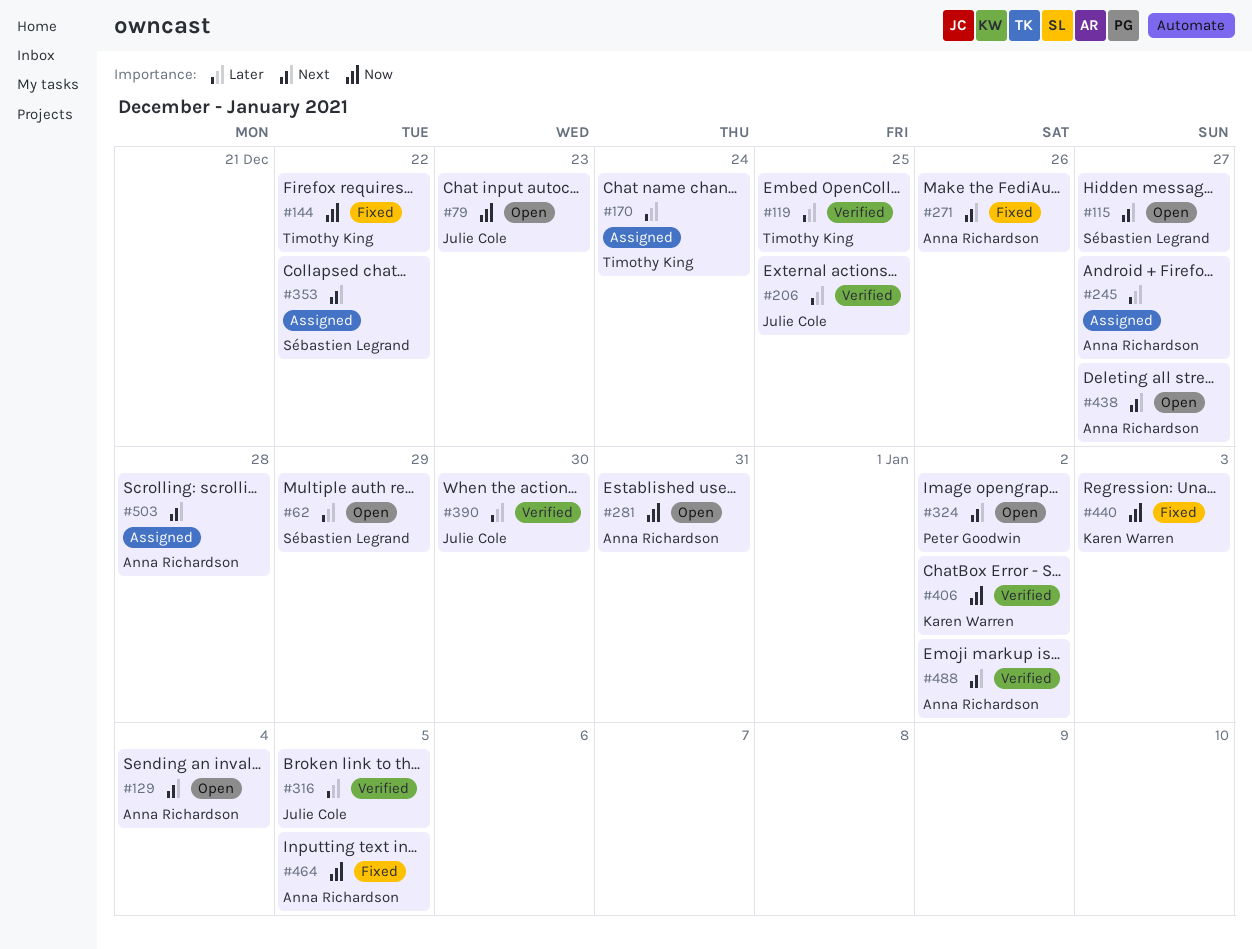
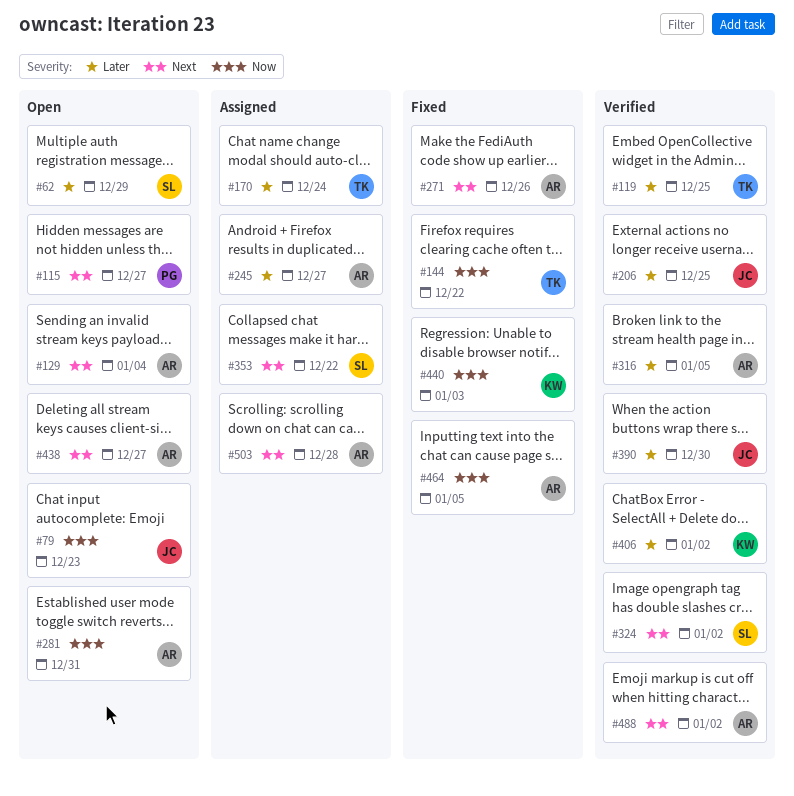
#115, owner: Sébastien Legrand -> Peter Goodwin
#316, owner: Julie Cole -> Anna Richardson
#324, status: Open -> Verified
#324, owner: Peter Goodwin -> Sébastien Legrand
#406, priority: Now -> Later

